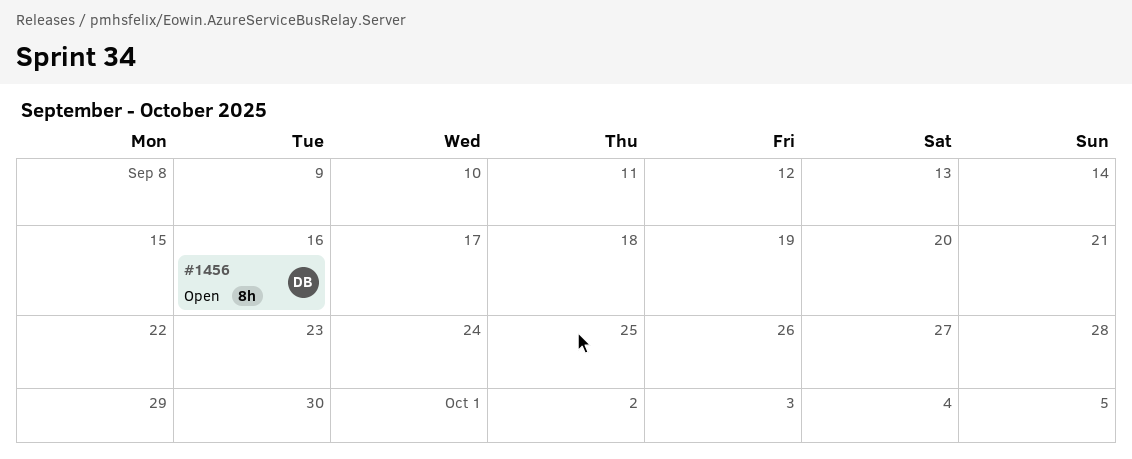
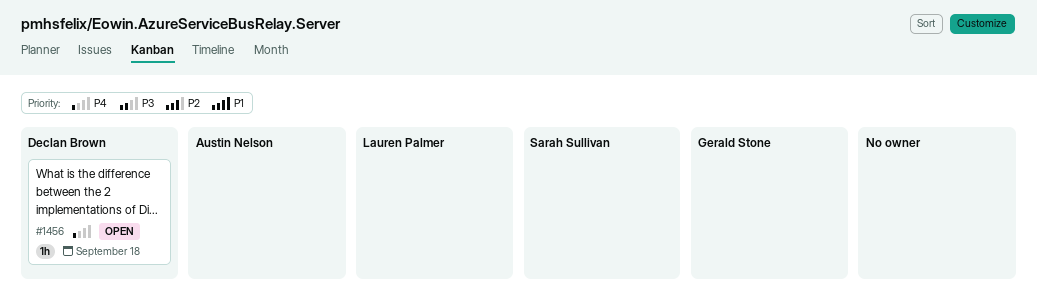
#1456, estimate: 8h -> 1h
#1456, due: Sep 16 -> Sep 18

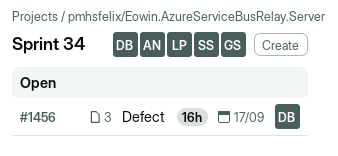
#1456, estimate: 1h -> 16h
#1456, due: Sep 18 -> Sep 17

